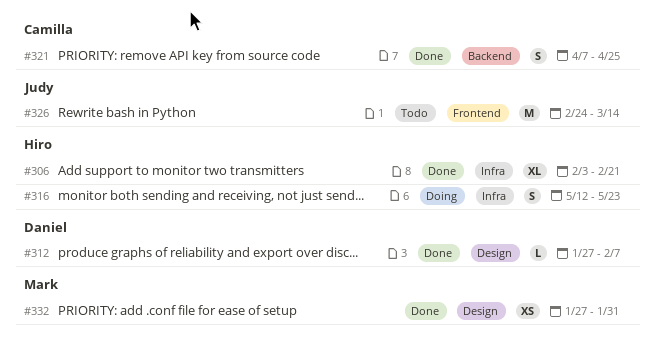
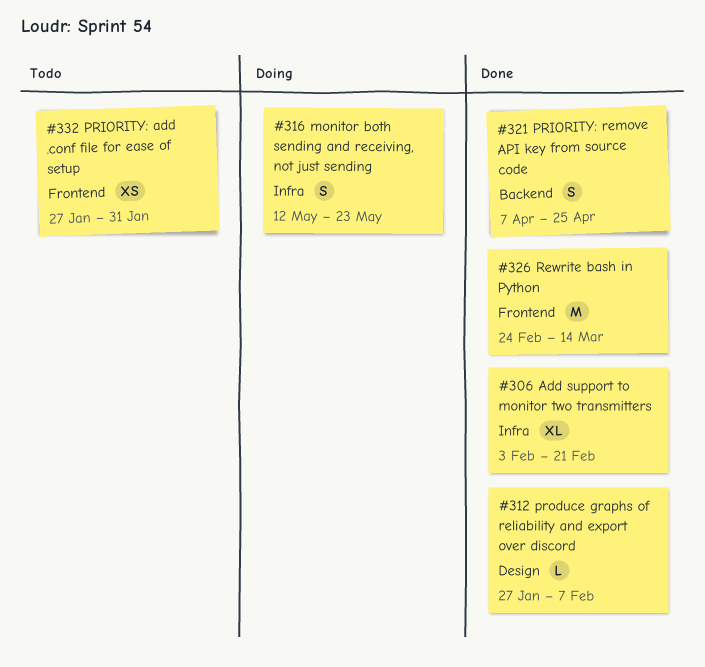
#326, status: Todo -> Done
#332, status: Done -> Todo
#332, label: Design -> Frontend

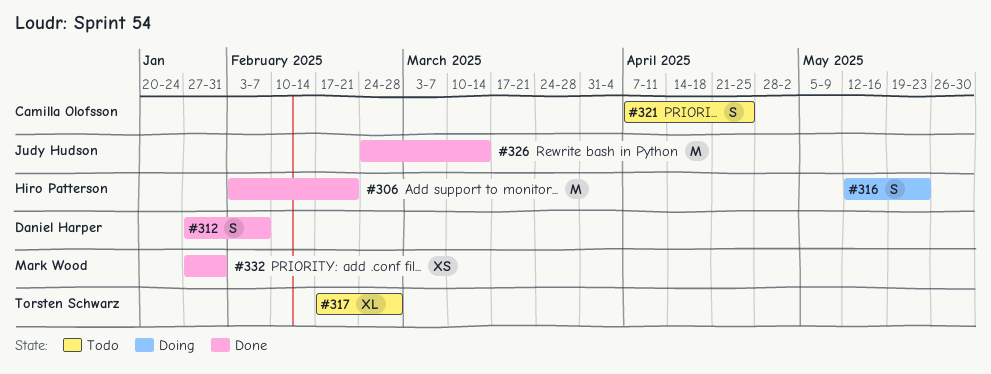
#306, estimate: XL -> M
#312, estimate: L -> S
#317: none -> present
#321, status: Done -> Todo
#332, status: Todo -> Done

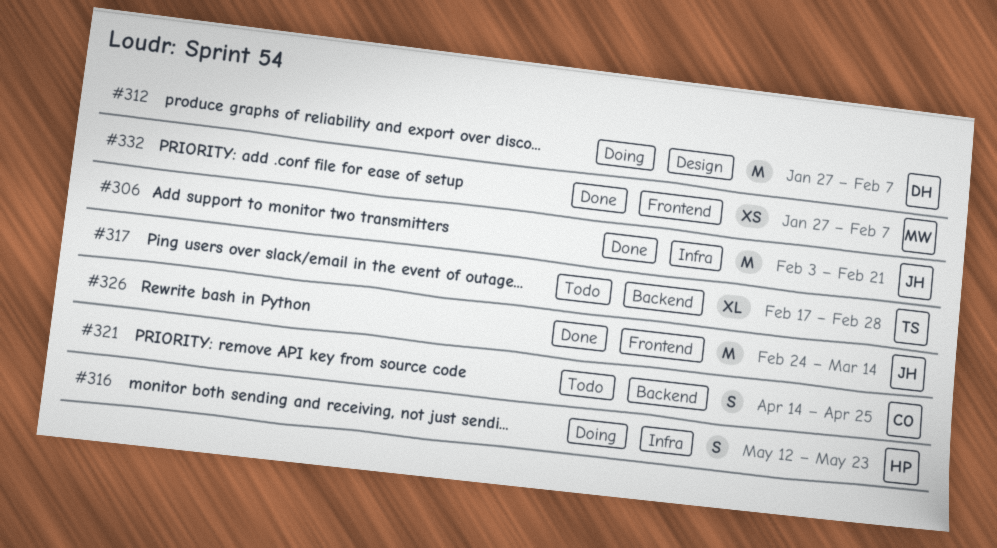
#306, owner: Hiro Patterson -> Judy Hudson
#312, status: Done -> Doing
#312, estimate: S -> M
#321, start: Apr 7 -> Apr 14
#332, due: Jan 31 -> Feb 7

